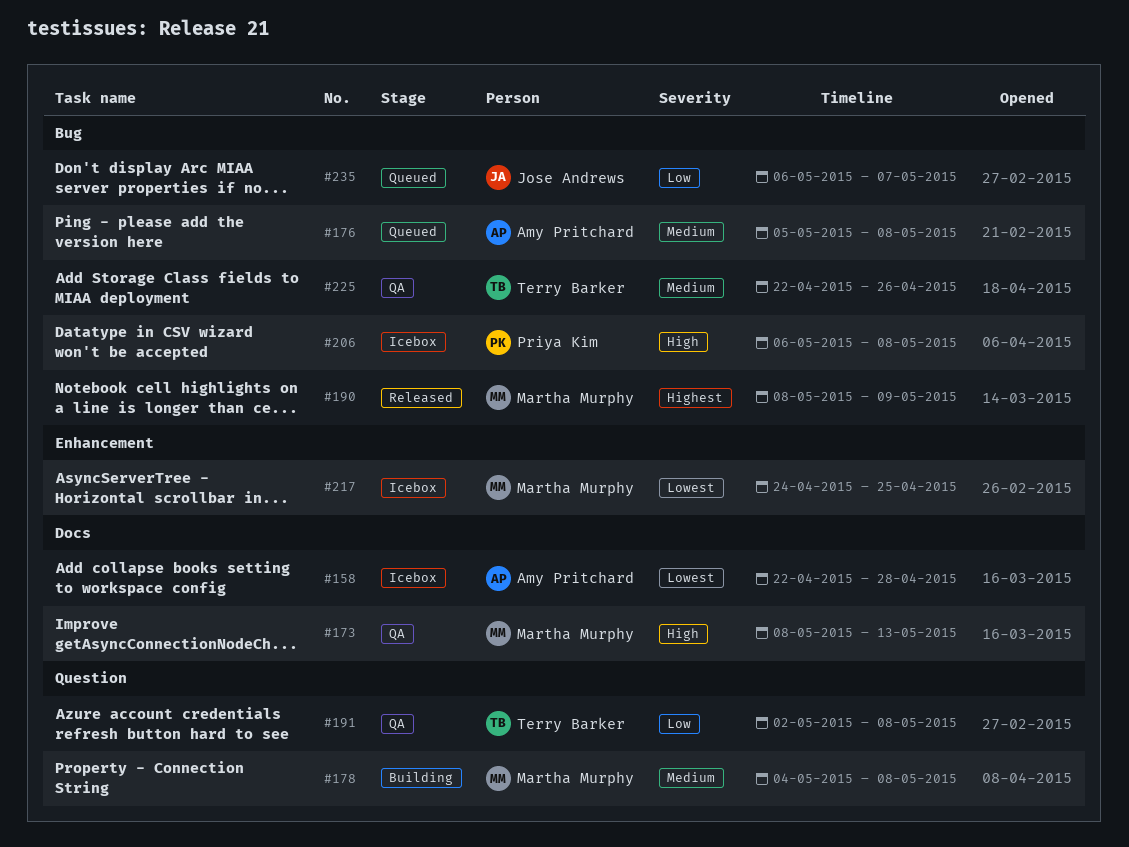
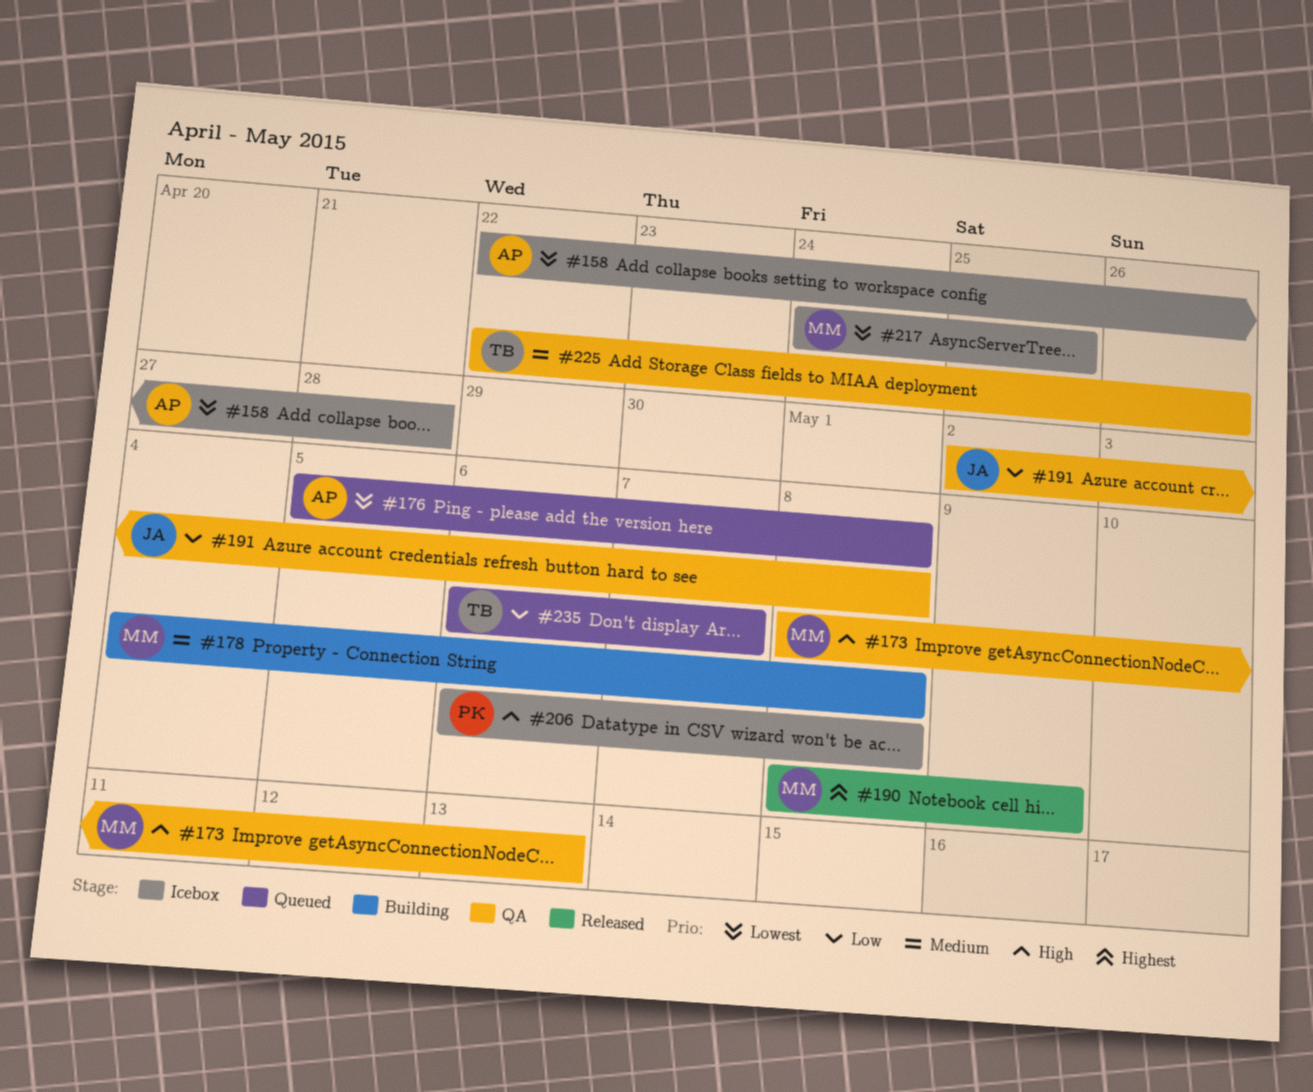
#176, priority: Medium -> Lowest
#191, owner: Terry Barker -> Jose Andrews
#235, owner: Jose Andrews -> Terry Barker

